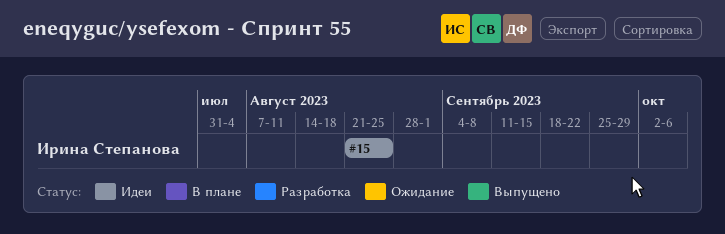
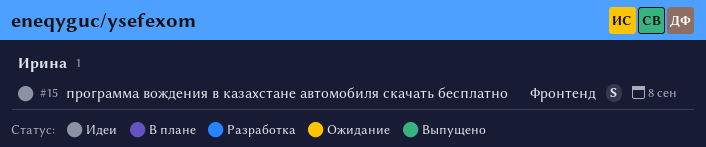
#15, due: Aug 25 -> Sep 8

